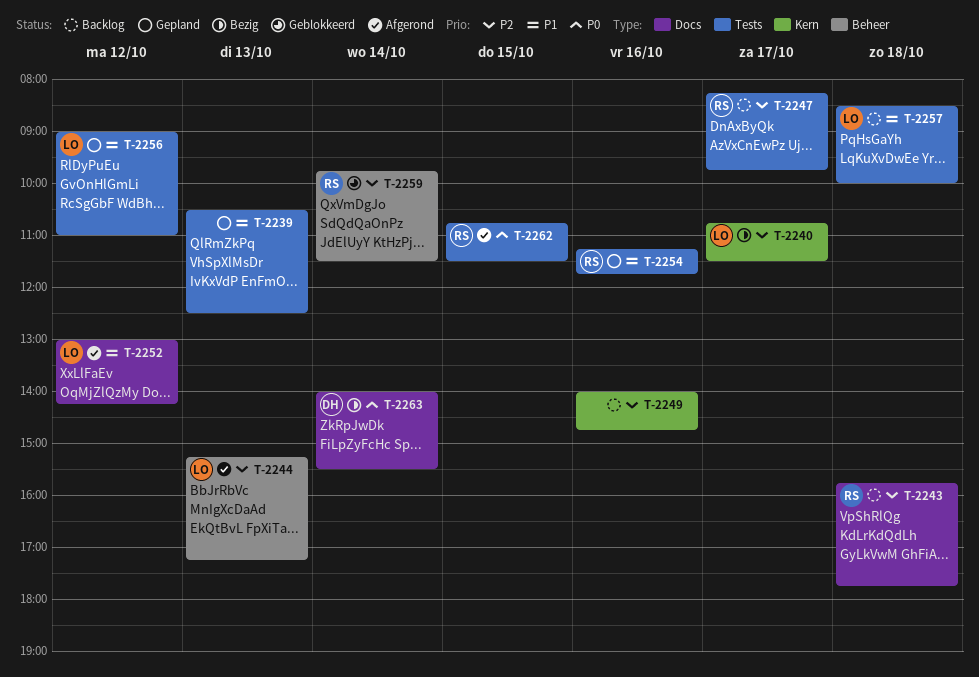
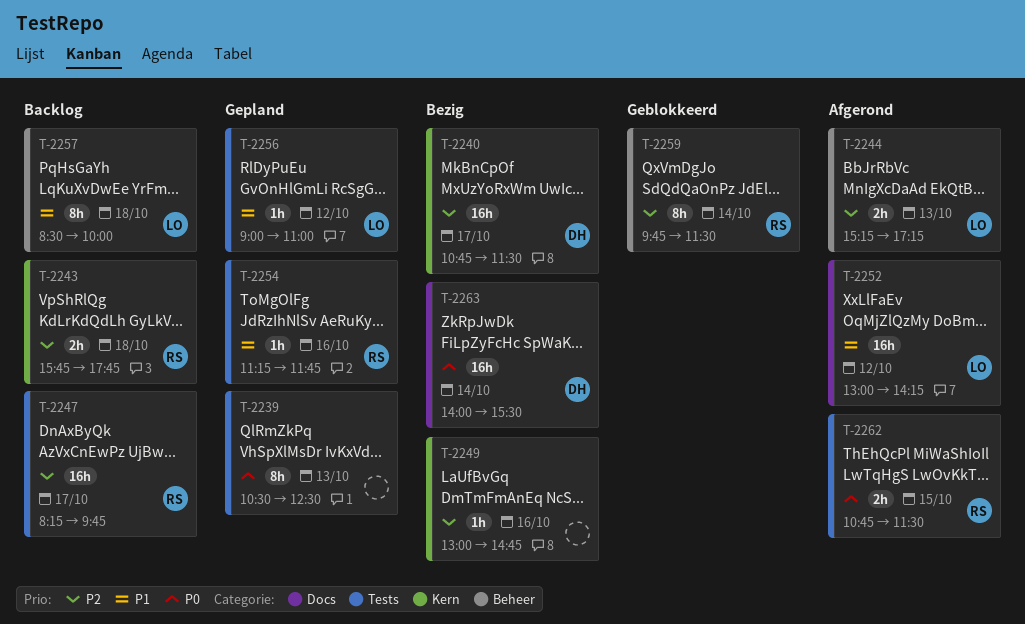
T-2239, priority: P1 -> P0
T-2240, owner: LO -> DH
T-2243, label: Docs -> Kern
T-2249, status: Backlog -> Bezig
T-2249, begins: 14:00 -> 13:00
T-2257, label: Tests -> Beheer

